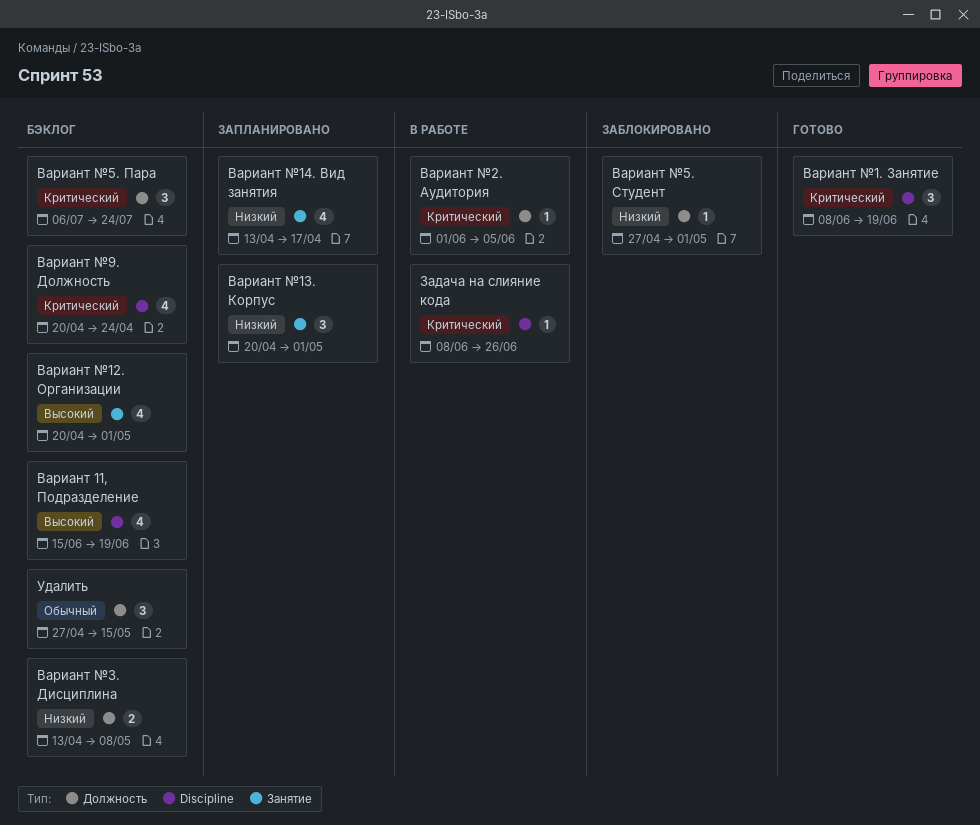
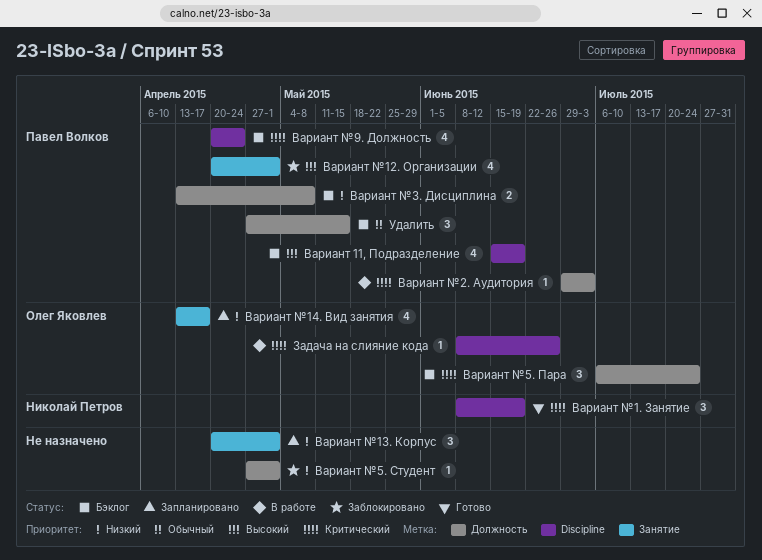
Вариант №12. Организации, status: Бэклог -> Заблокировано
Вариант №2. Аудитория, start: Jun 1 -> Jun 29
Вариант №2. Аудитория, due: Jun 5 -> Jul 3

